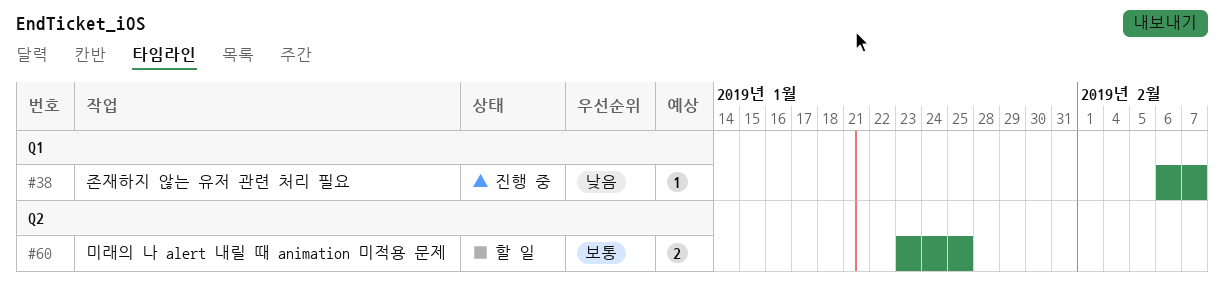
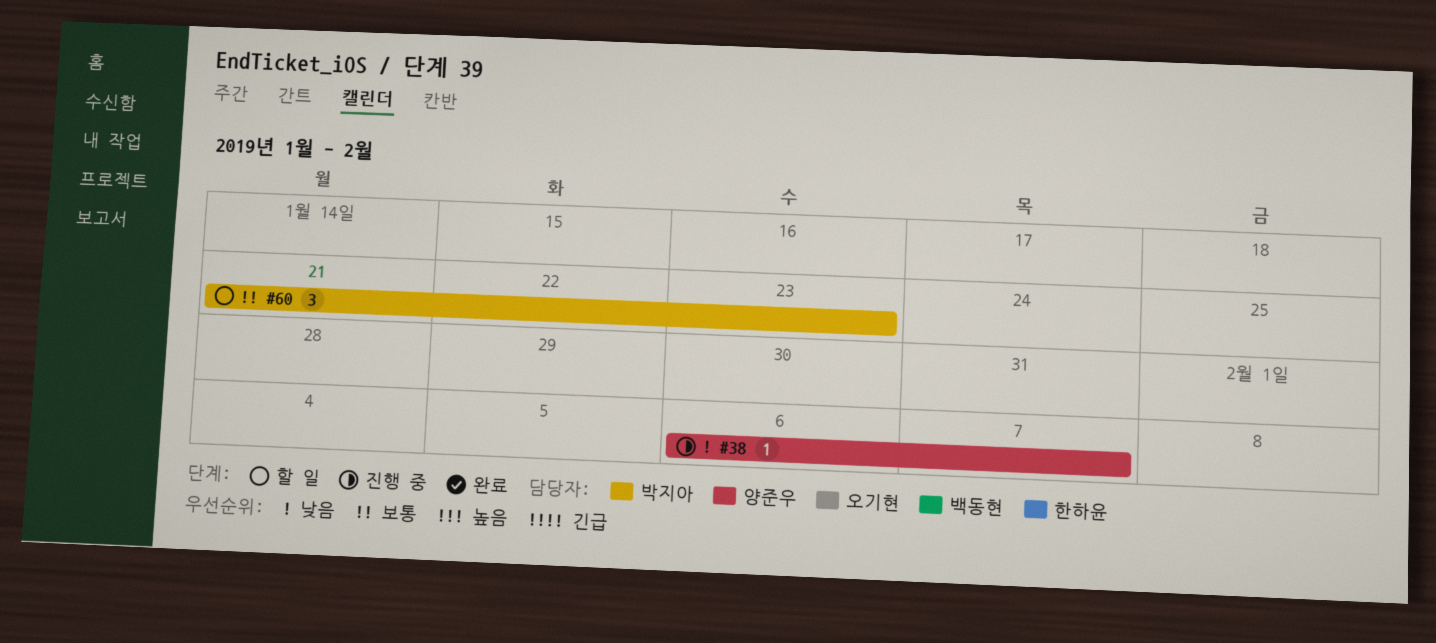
#60, estimate: 2 -> 3
#60, start: Jan 23 -> Jan 21
#60, due: Jan 25 -> Jan 23

